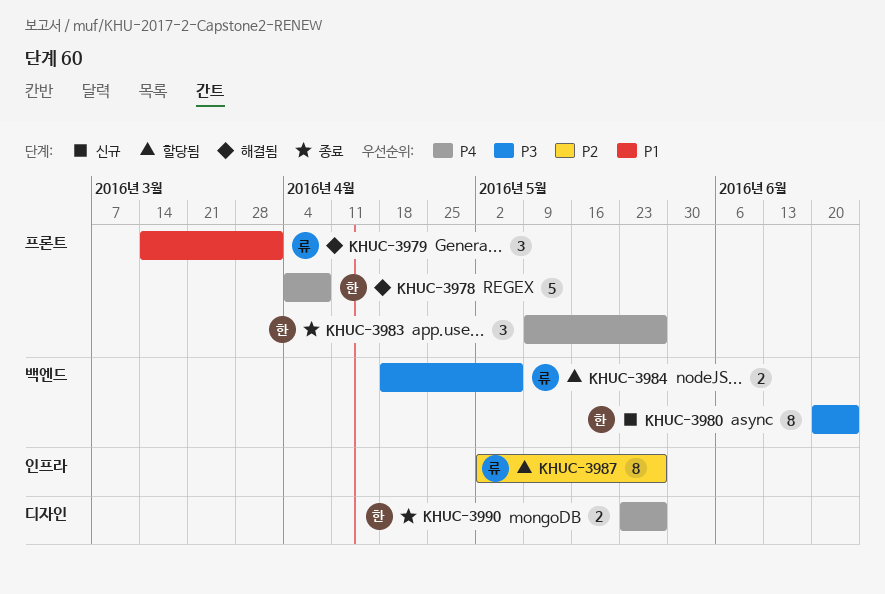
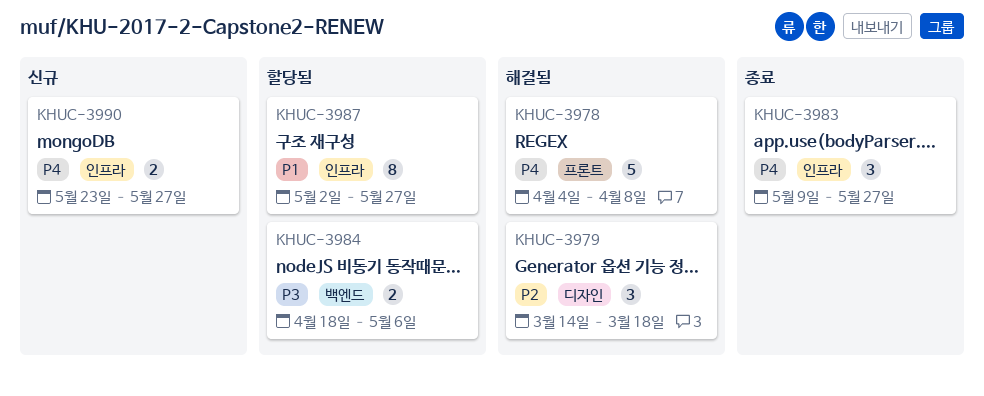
KHUC-3979, priority: P1 -> P2
KHUC-3979, label: 프론트 -> 디자인
KHUC-3979, due: Apr 1 -> Mar 18
KHUC-3980: present -> none
KHUC-3983, label: 프론트 -> 인프라
KHUC-3987, priority: P2 -> P1
KHUC-3990, status: 종료 -> 신규
KHUC-3990, label: 디자인 -> 인프라

